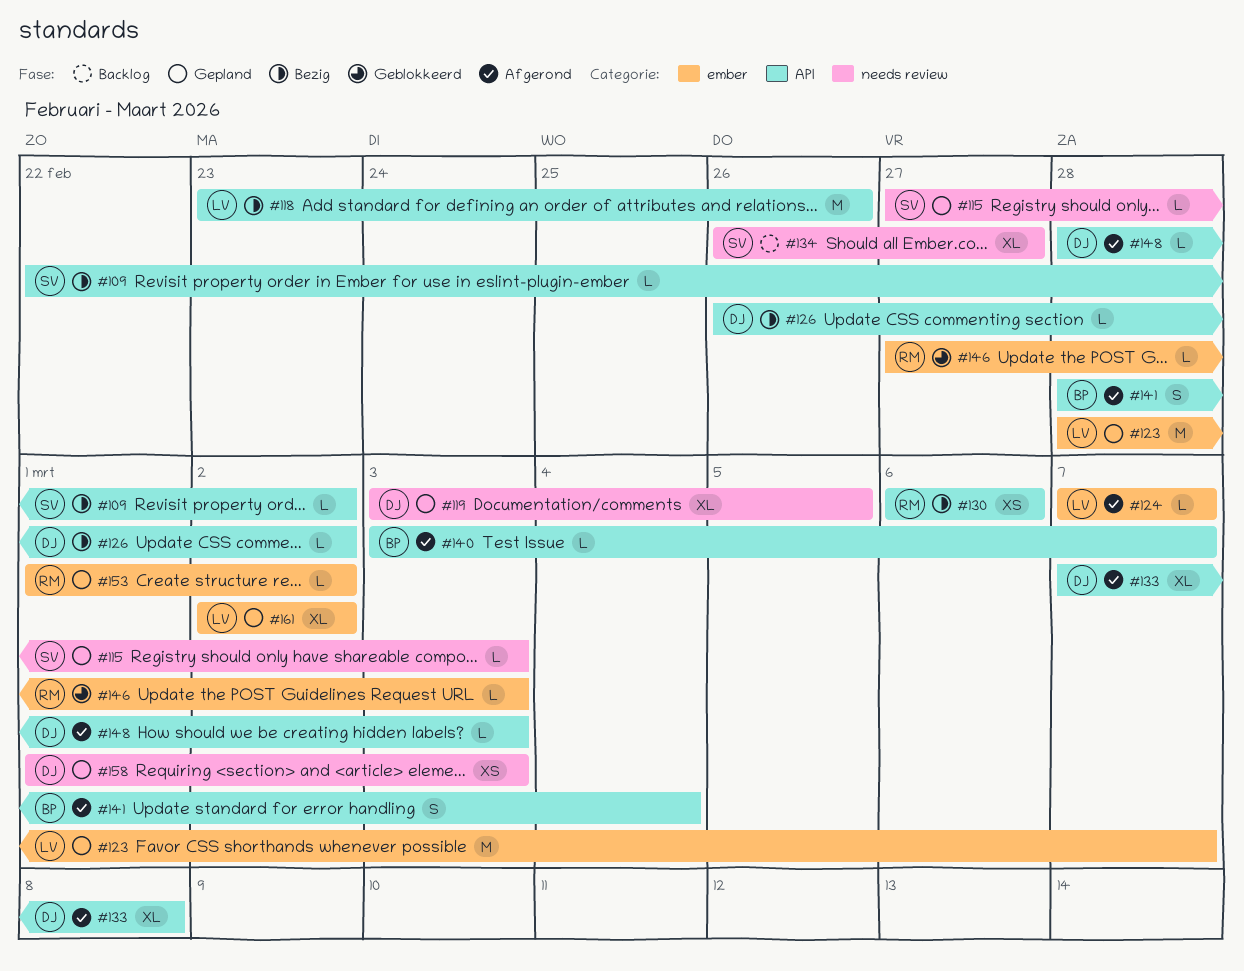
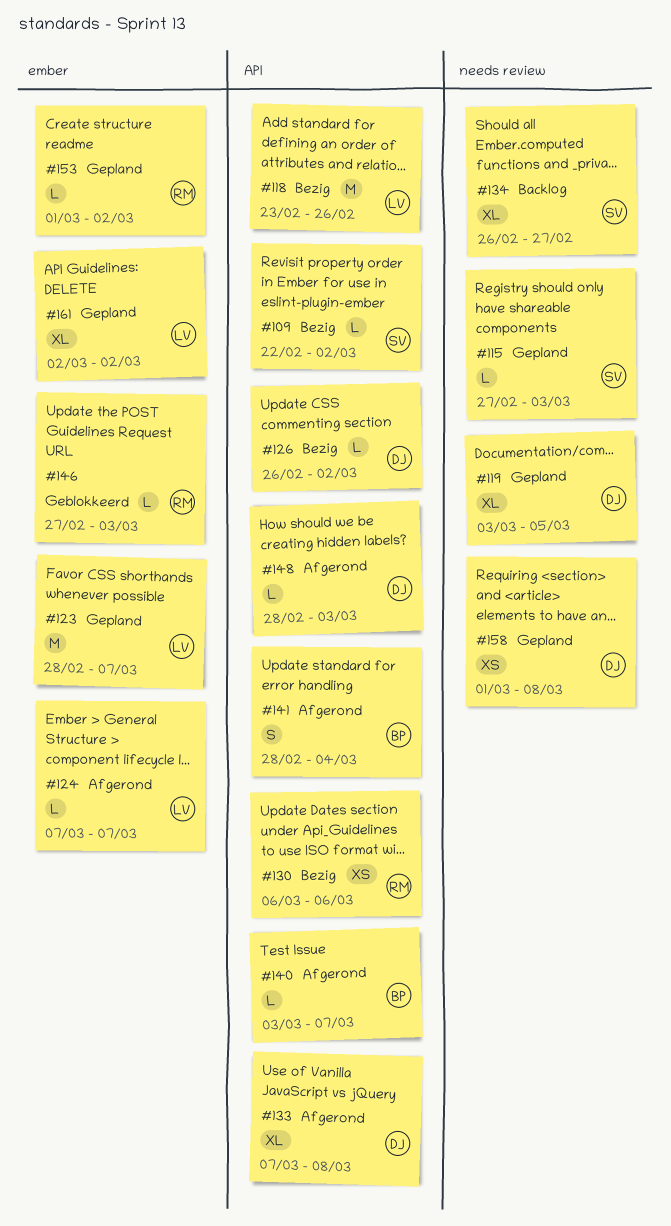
#158, due: Mar 3 -> Mar 8

